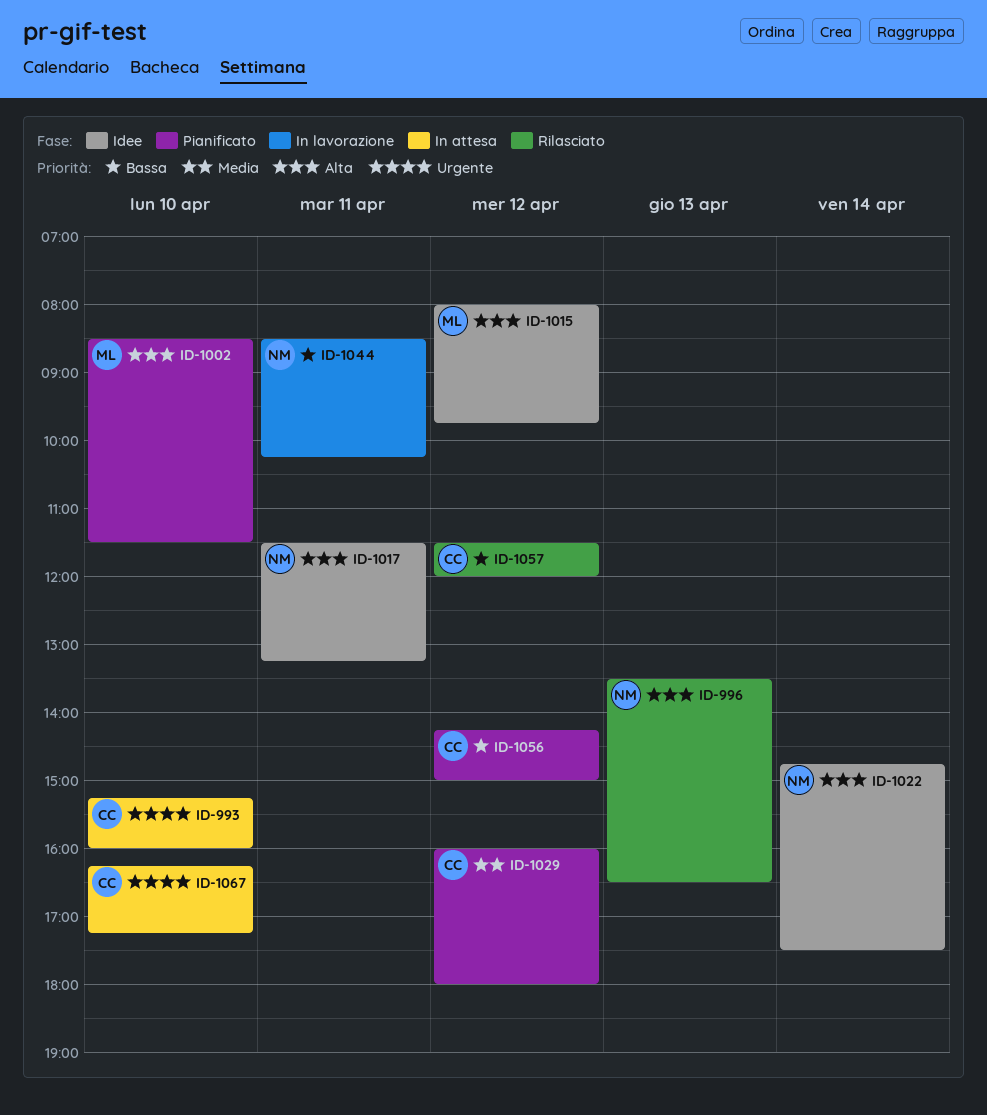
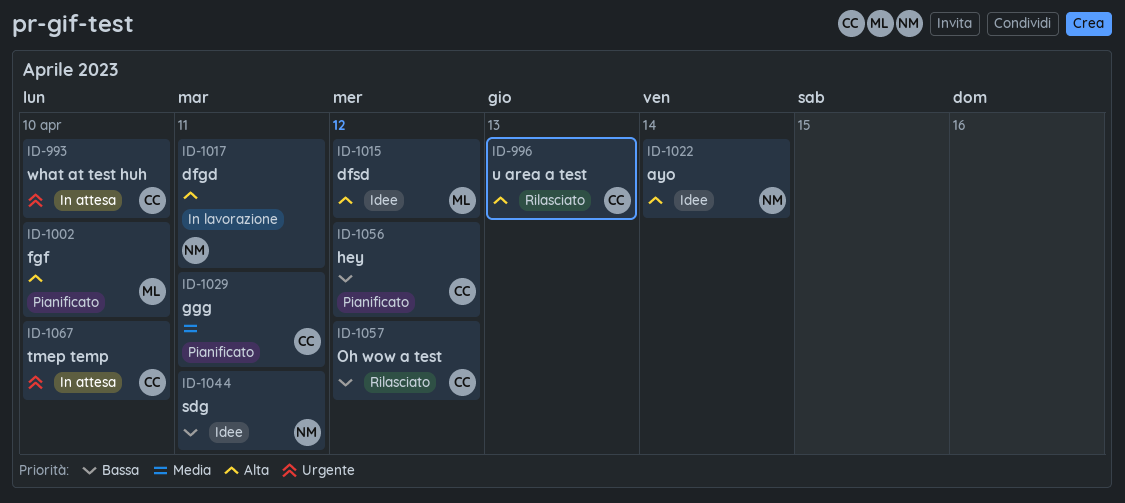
ID-996, owner: NM -> CC
ID-1017, status: Idee -> In lavorazione
ID-1029, day: Apr 12 -> Apr 11
ID-1044, status: In lavorazione -> Idee

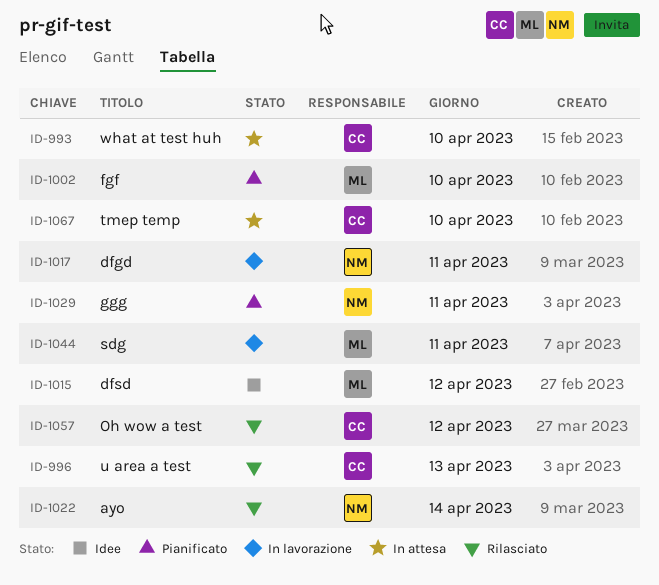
ID-1022, status: Idee -> Rilasciato
ID-1029, owner: CC -> NM
ID-1044, status: Idee -> In lavorazione
ID-1044, owner: NM -> ML
ID-1056: present -> none

